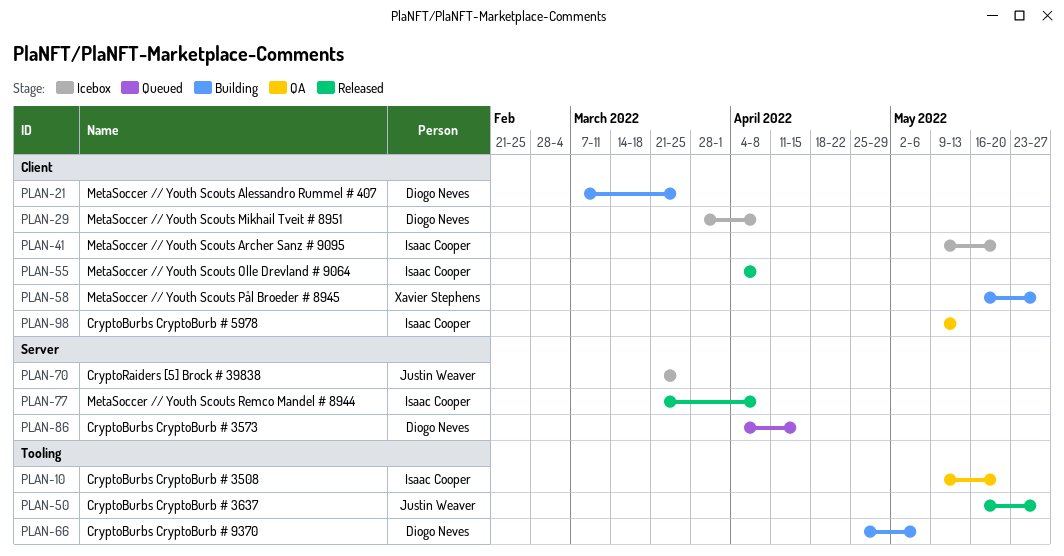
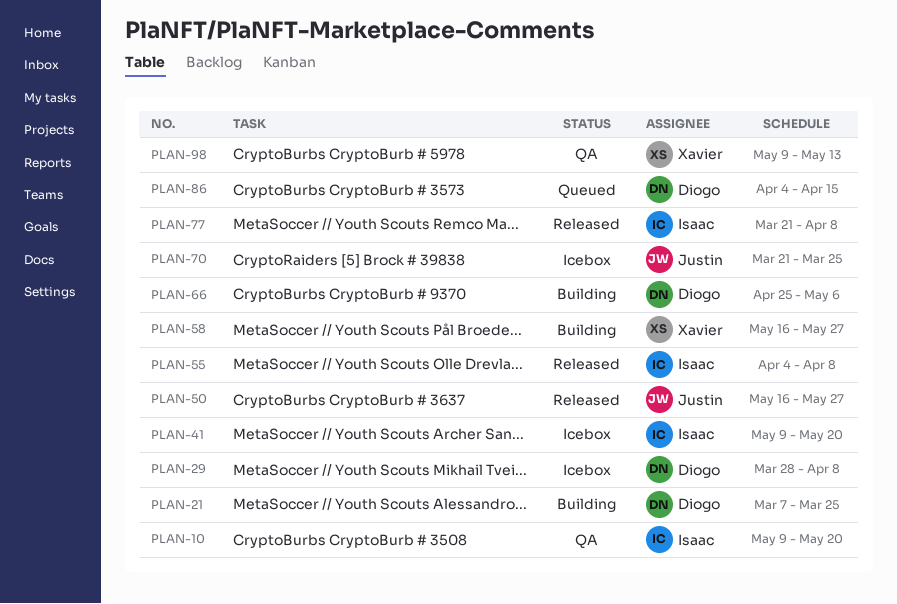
PLAN-98, owner: Isaac Cooper -> Xavier Stephens

